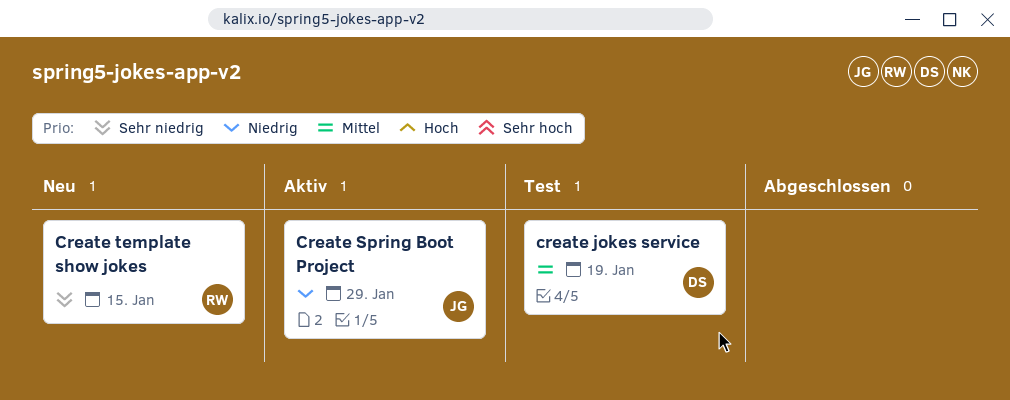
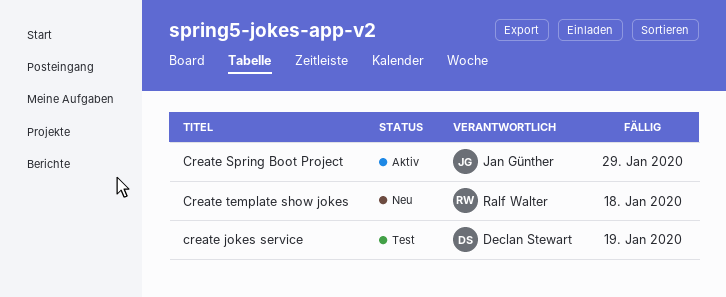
Create template show jokes, due: Jan 15 -> Jan 18

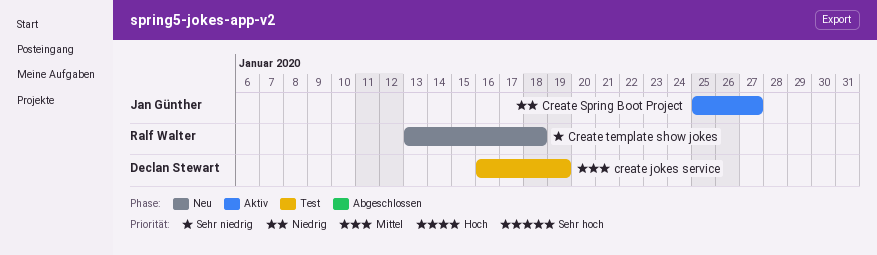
Create Spring Boot Project, due: Jan 29 -> Jan 27

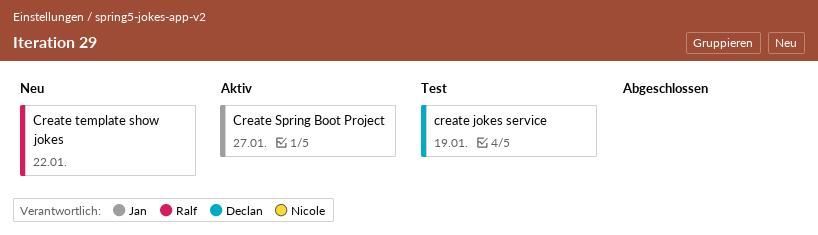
Create template show jokes, due: Jan 18 -> Jan 22

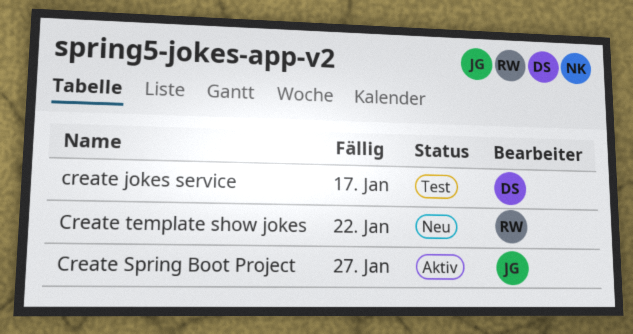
create jokes service, due: Jan 19 -> Jan 17

